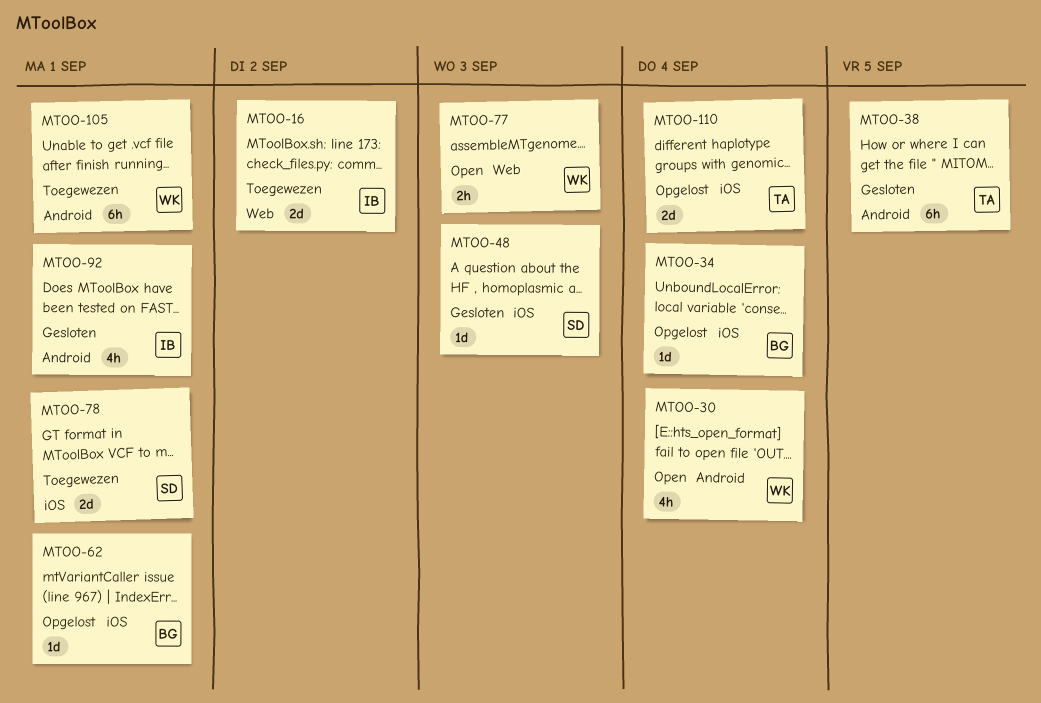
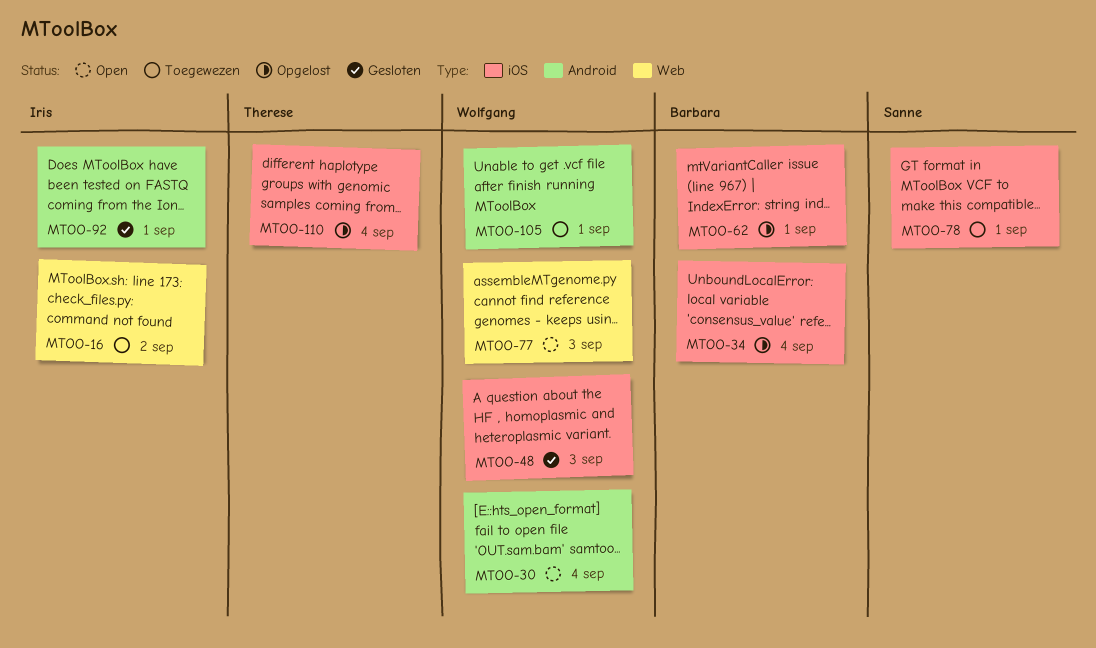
MTOO-38: present -> none
MTOO-48, owner: Sanne -> Wolfgang

